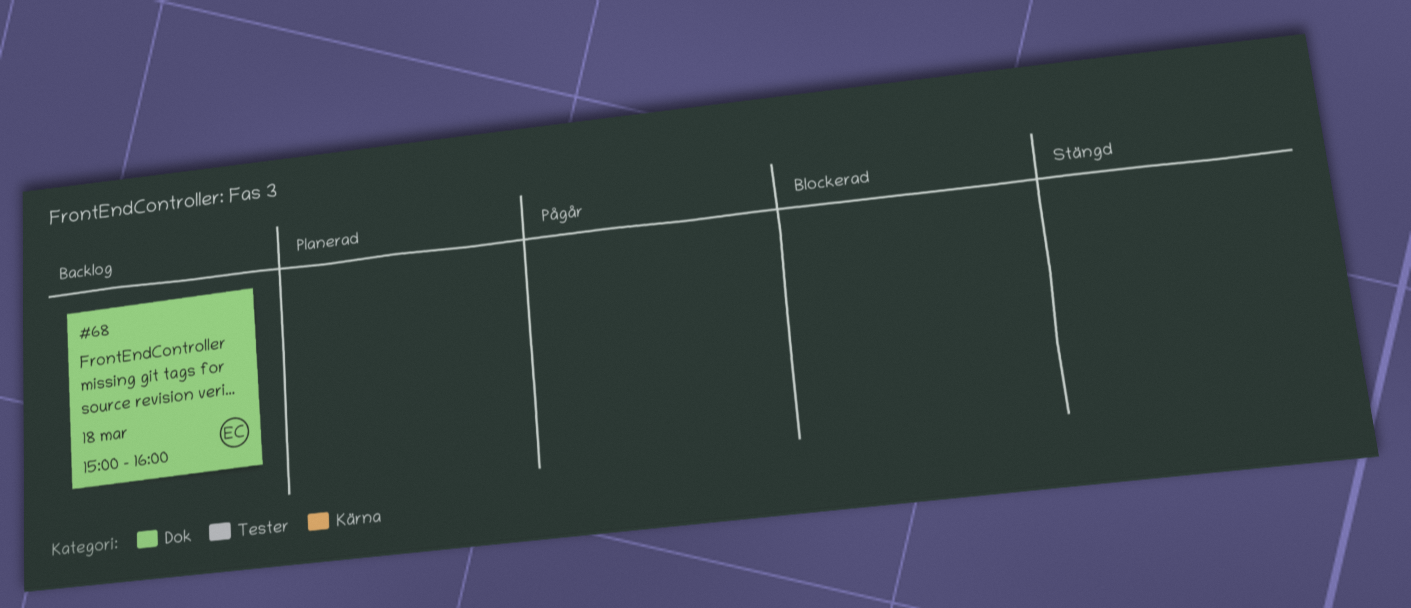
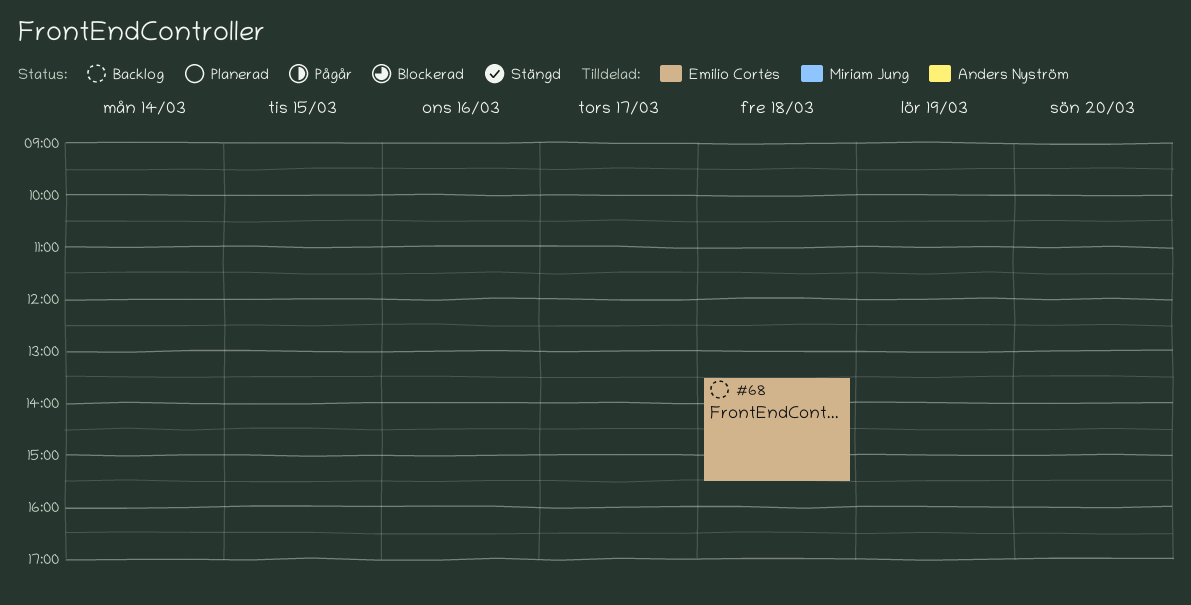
#68, begins: 15:00 -> 13:30
#68, ends: 16:00 -> 15:30

